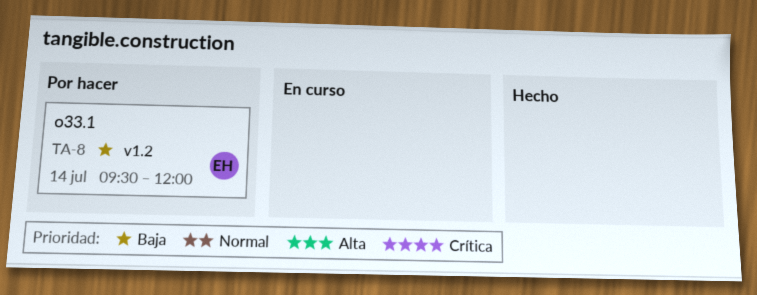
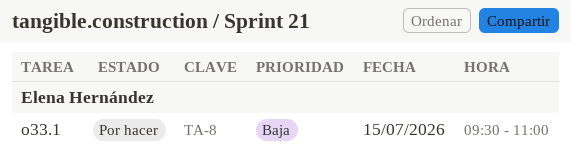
TA-8, day: Jul 14 -> Jul 15
TA-8, ends: 12:00 -> 11:00

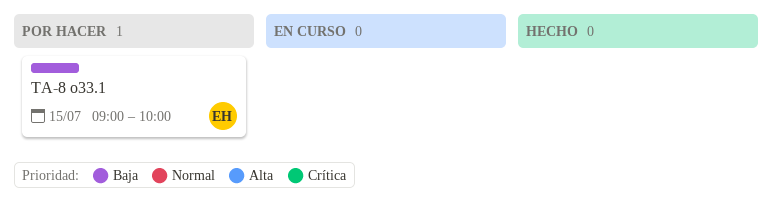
TA-8, begins: 09:30 -> 09:00
TA-8, ends: 11:00 -> 10:00

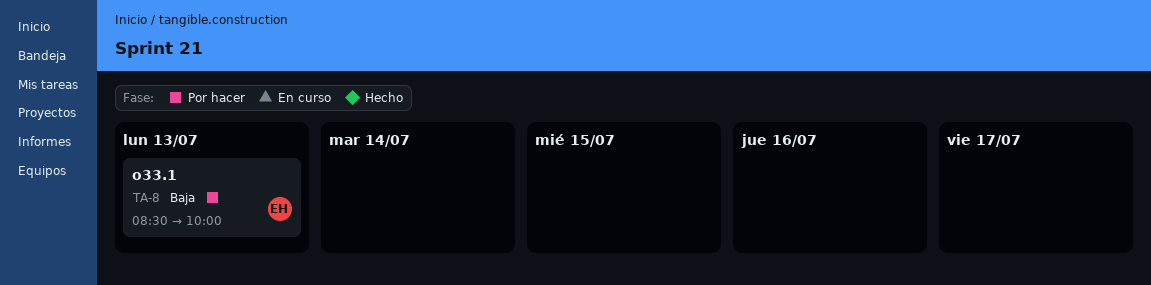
TA-8, day: Jul 15 -> Jul 13
TA-8, begins: 09:00 -> 08:30

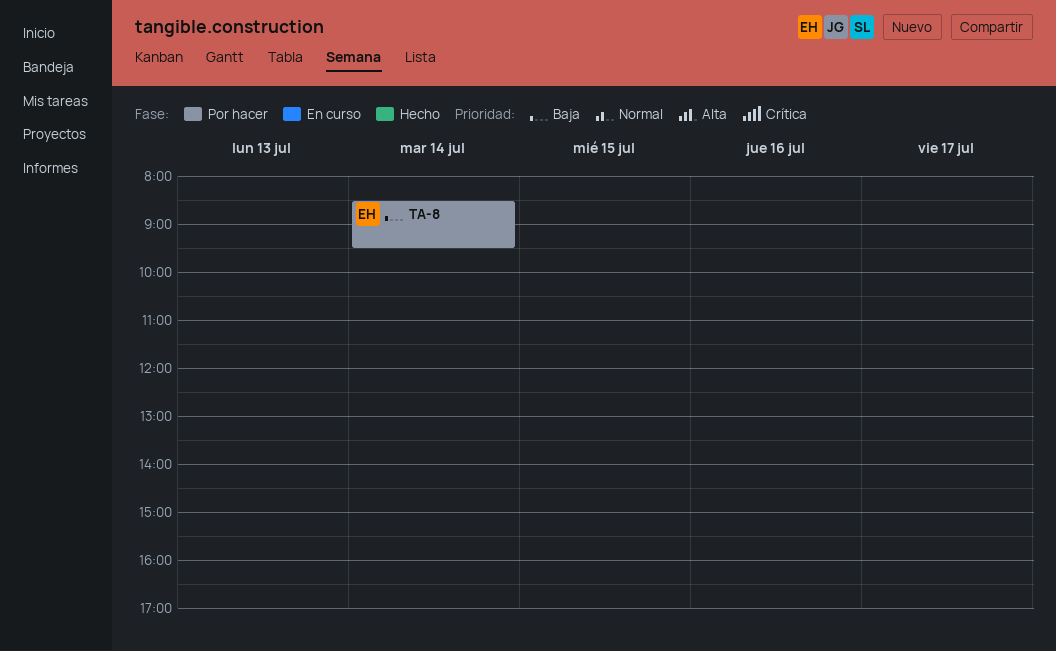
TA-8, day: Jul 13 -> Jul 14
TA-8, ends: 10:00 -> 09:30

